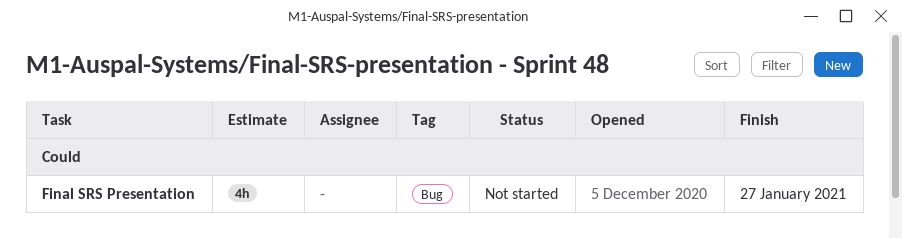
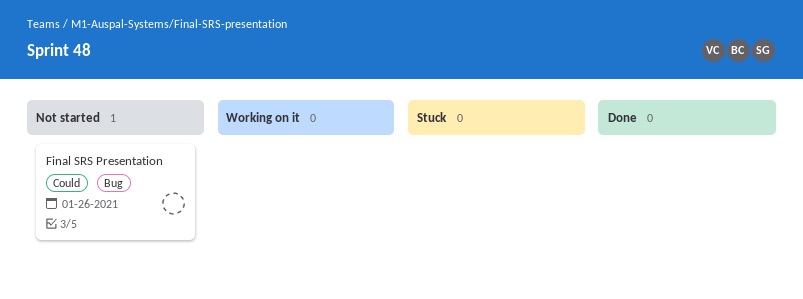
Final SRS Presentation, due: Jan 27 -> Jan 26

